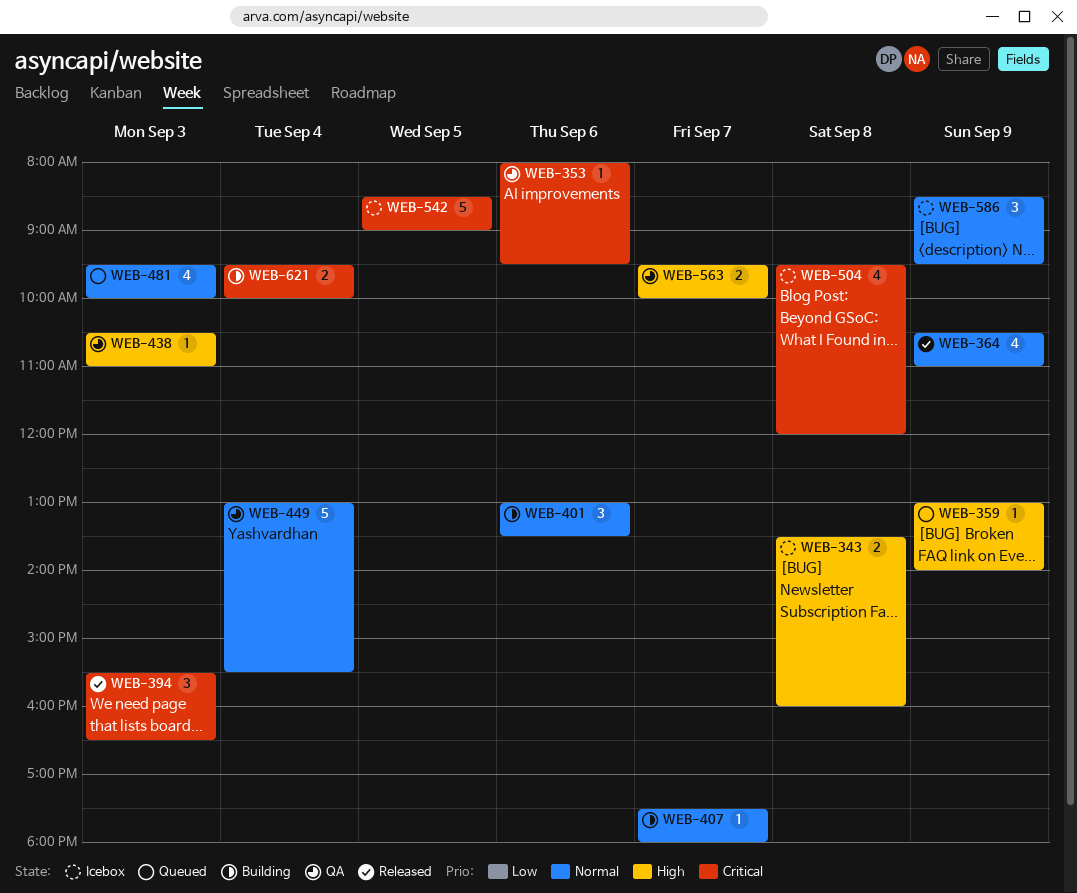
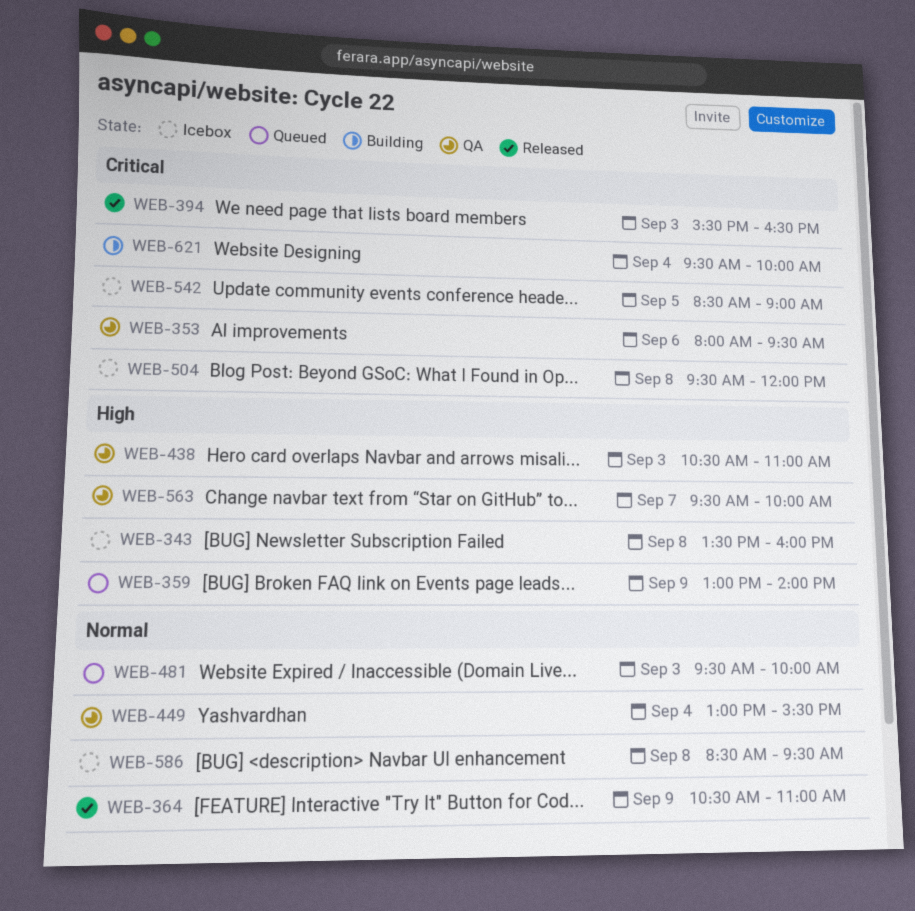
WEB-401: present -> none
WEB-407: present -> none
WEB-586, day: Sep 9 -> Sep 8

